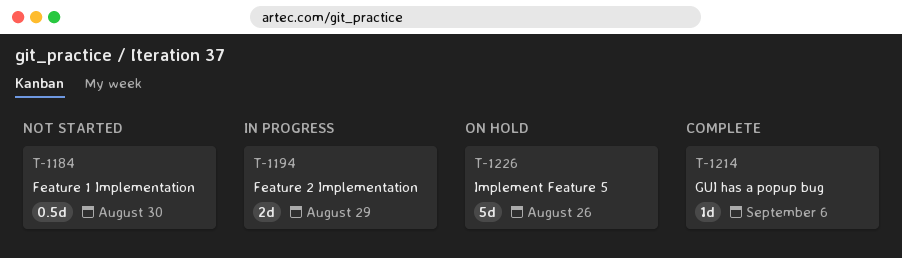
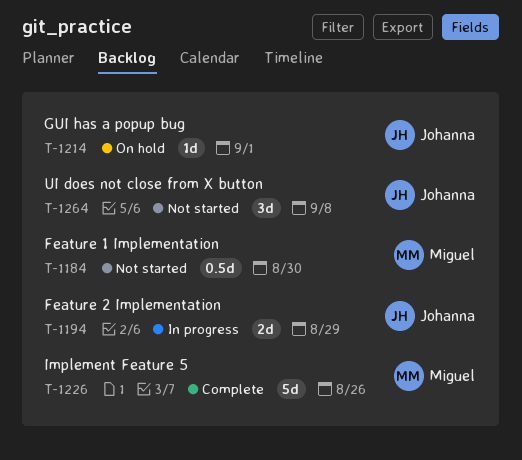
T-1214, status: Complete -> On hold
T-1214, due: Sep 6 -> Sep 1
T-1226, status: On hold -> Complete
T-1264: none -> present

